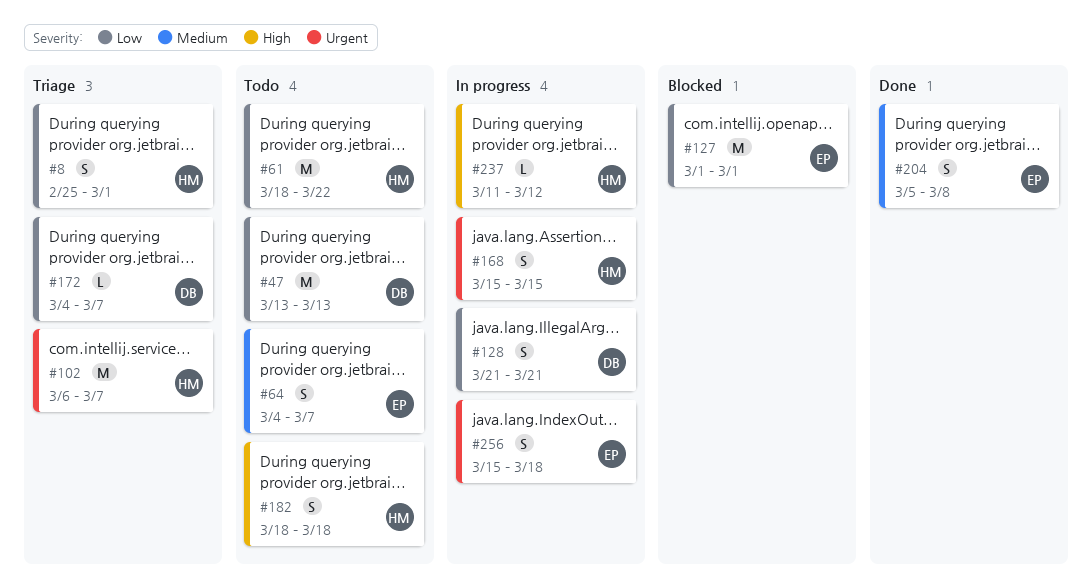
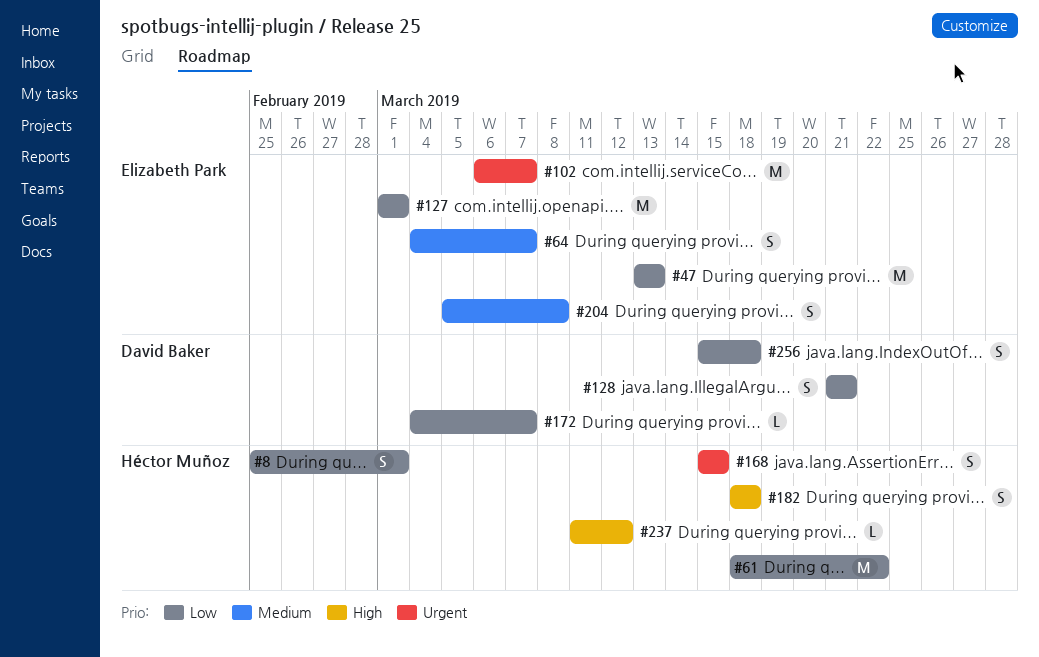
#47, owner: David Baker -> Elizabeth Park
#102, owner: Héctor Muñoz -> Elizabeth Park
#256, owner: Elizabeth Park -> David Baker
#256, priority: Urgent -> Low

